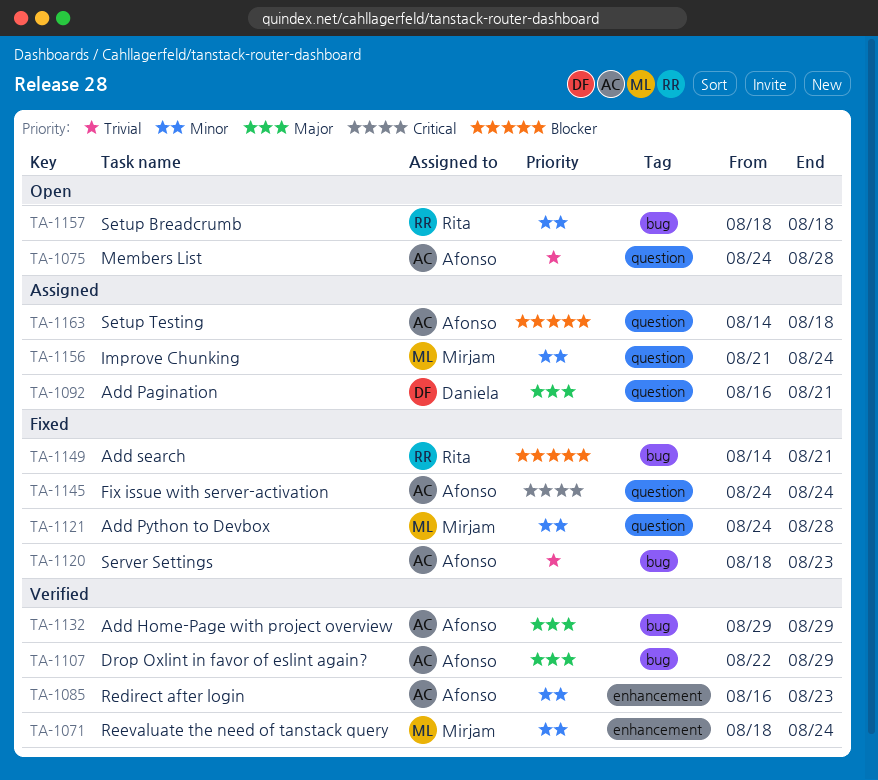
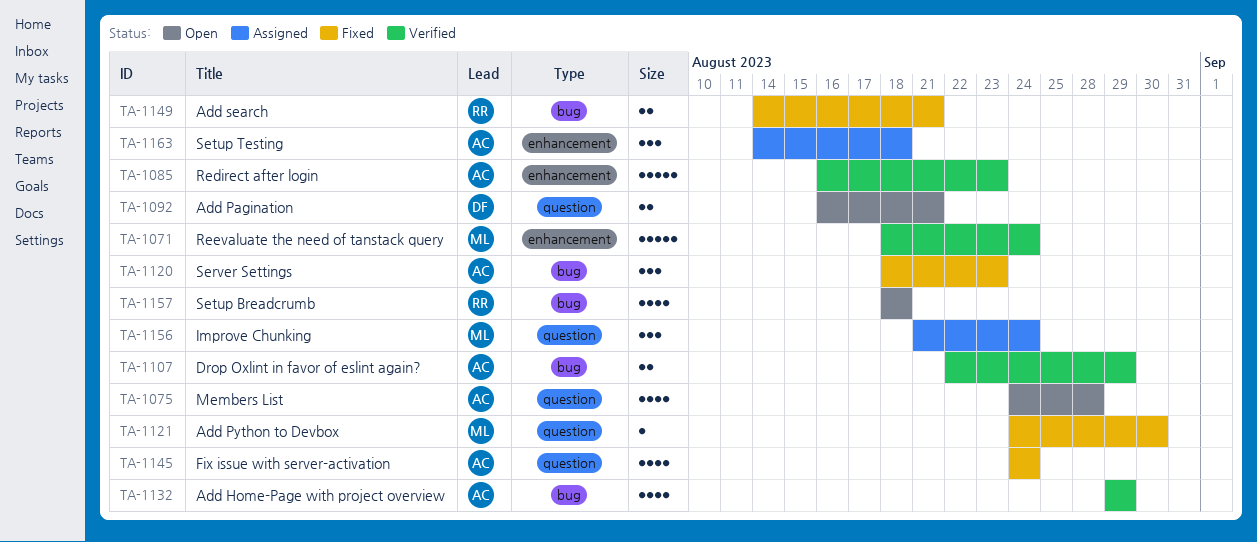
TA-1092, status: Assigned -> Open
TA-1121, due: Aug 28 -> Aug 30
TA-1163, label: question -> enhancement

